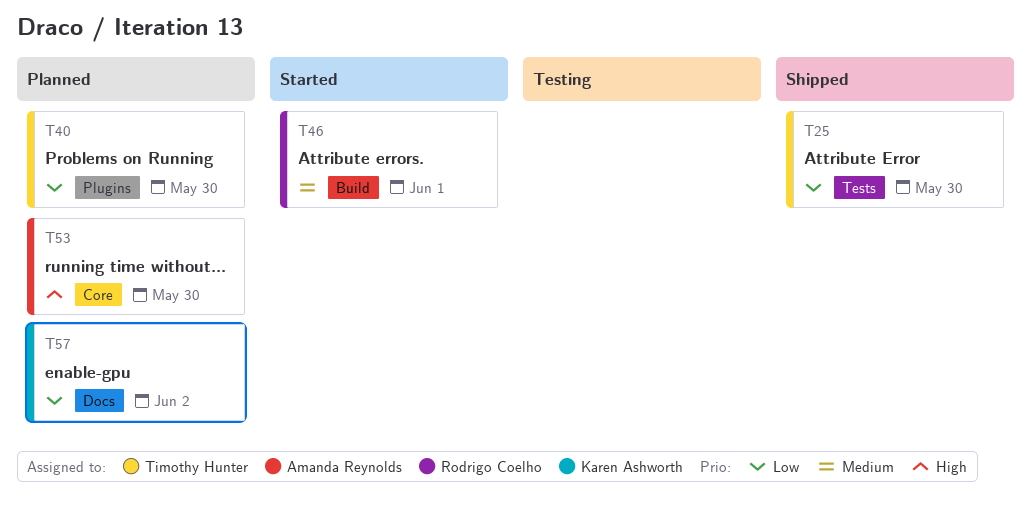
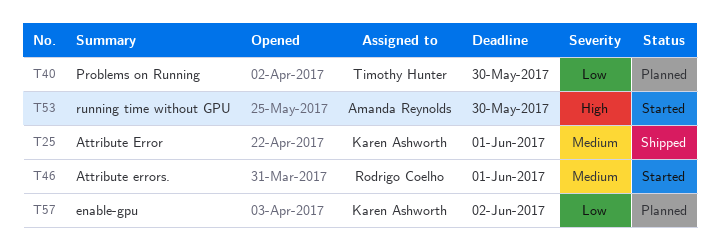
T25, owner: Timothy Hunter -> Karen Ashworth
T25, priority: Low -> Medium
T25, due: May 30 -> Jun 1
T53, status: Planned -> Started

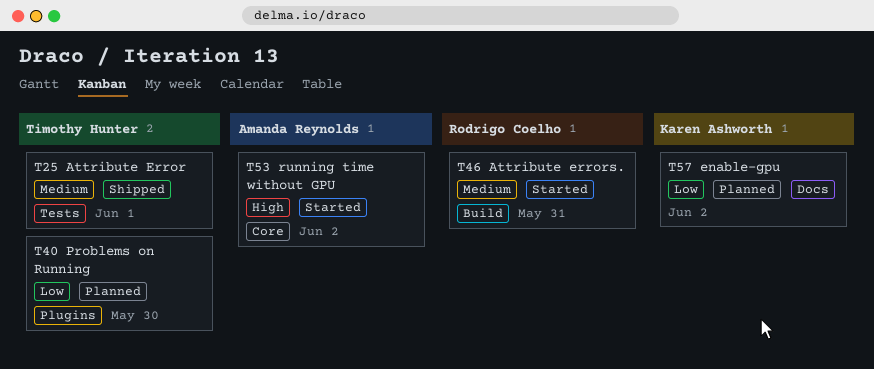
T25, owner: Karen Ashworth -> Timothy Hunter
T46, due: Jun 1 -> May 31
T53, due: May 30 -> Jun 2

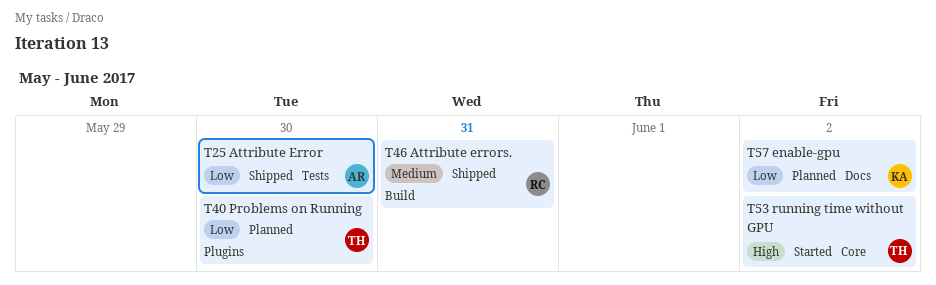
T25, owner: Timothy Hunter -> Amanda Reynolds
T25, priority: Medium -> Low
T25, due: Jun 1 -> May 30
T46, status: Started -> Shipped
T53, owner: Amanda Reynolds -> Timothy Hunter

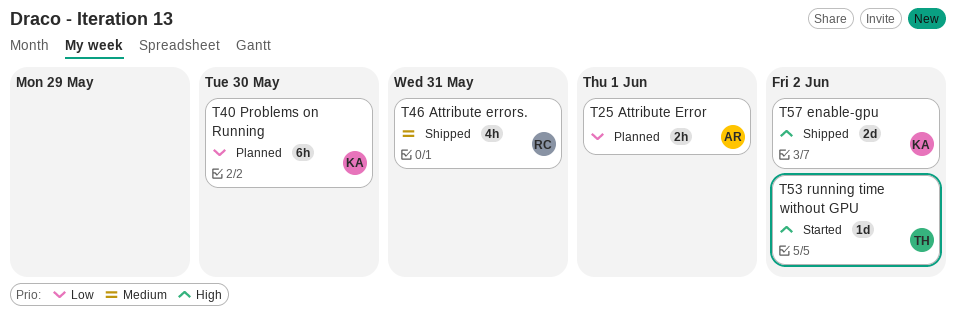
T25, status: Shipped -> Planned
T25, due: May 30 -> Jun 1
T40, owner: TH -> KA
T57, status: Planned -> Shipped
T57, priority: Low -> High

